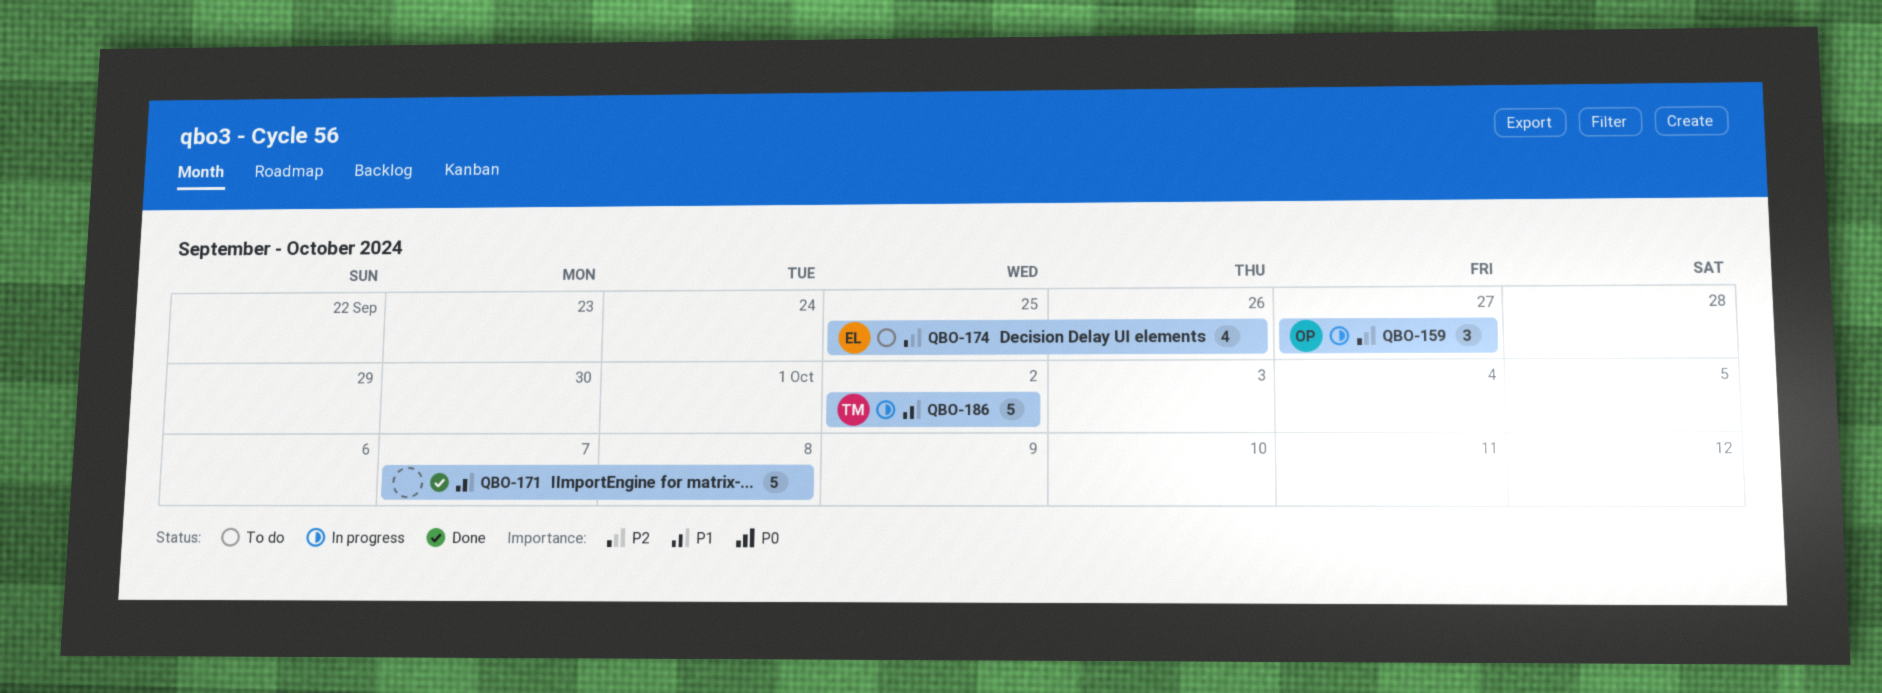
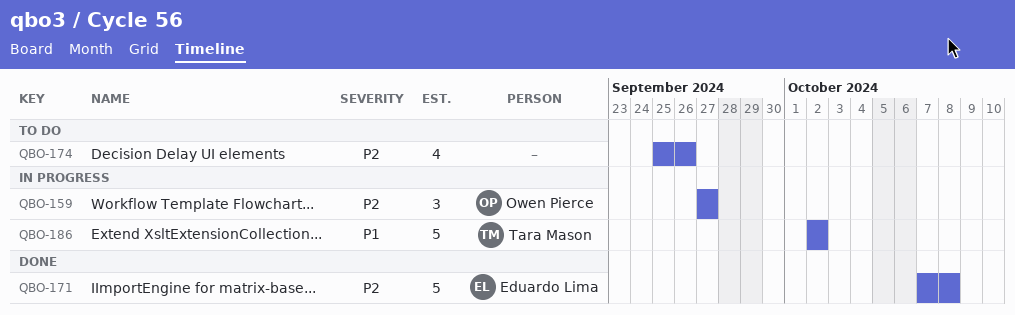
QBO-171, owner: none -> Eduardo Lima
QBO-171, priority: P1 -> P2
QBO-174, owner: Eduardo Lima -> none

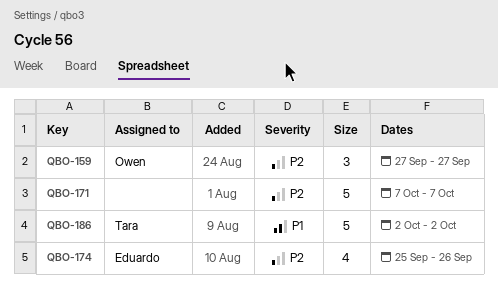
QBO-171, owner: Eduardo Lima -> none
QBO-171, due: Oct 8 -> Oct 7
QBO-174, owner: none -> Eduardo Lima

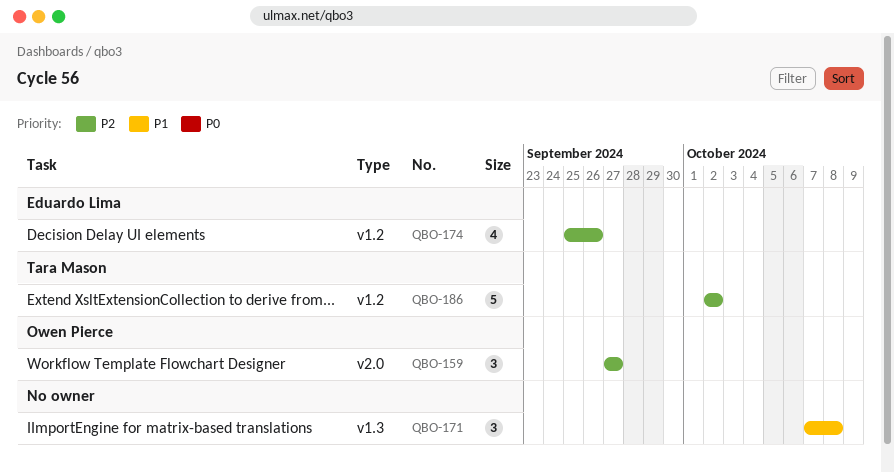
QBO-171, priority: P2 -> P1
QBO-171, estimate: 5 -> 3
QBO-171, due: Oct 7 -> Oct 8
QBO-186, priority: P1 -> P2

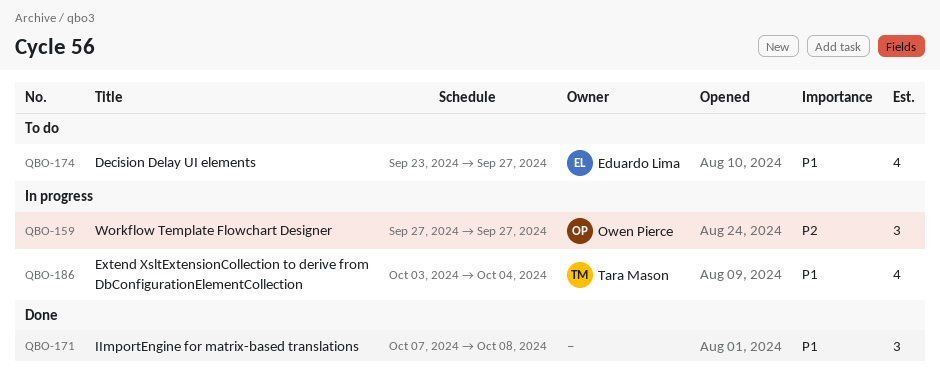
QBO-174, priority: P2 -> P1
QBO-174, start: Sep 25 -> Sep 23
QBO-174, due: Sep 26 -> Sep 27
QBO-186, priority: P2 -> P1
QBO-186, estimate: 5 -> 4
QBO-186, start: Oct 2 -> Oct 3
QBO-186, due: Oct 2 -> Oct 4

